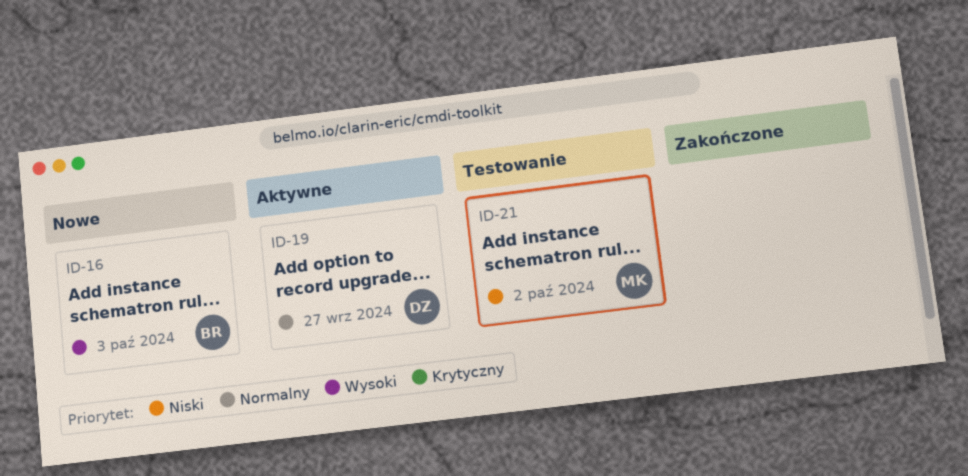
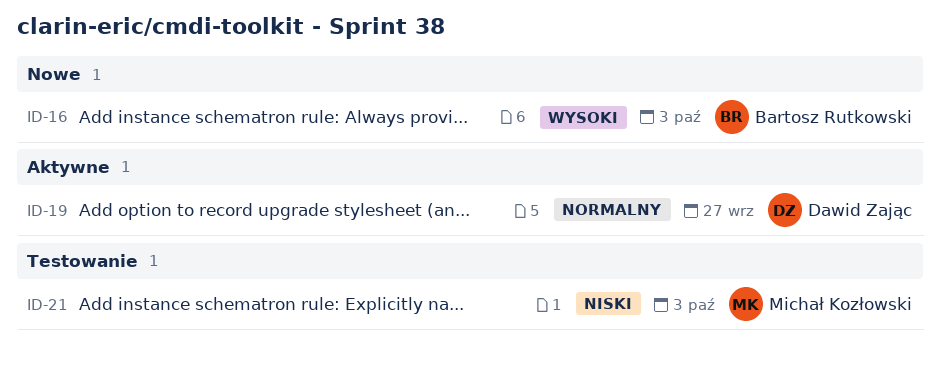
ID-21, due: Oct 2 -> Oct 3

